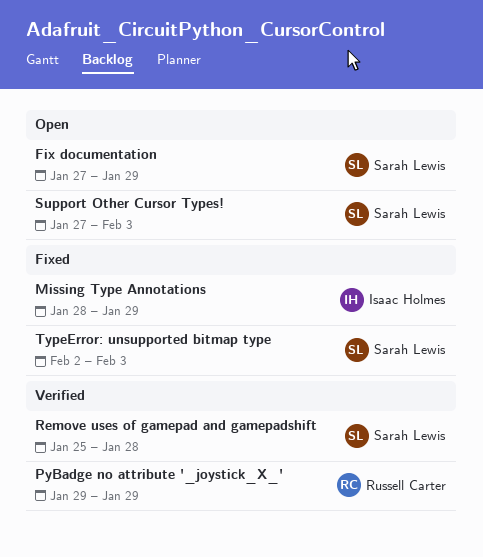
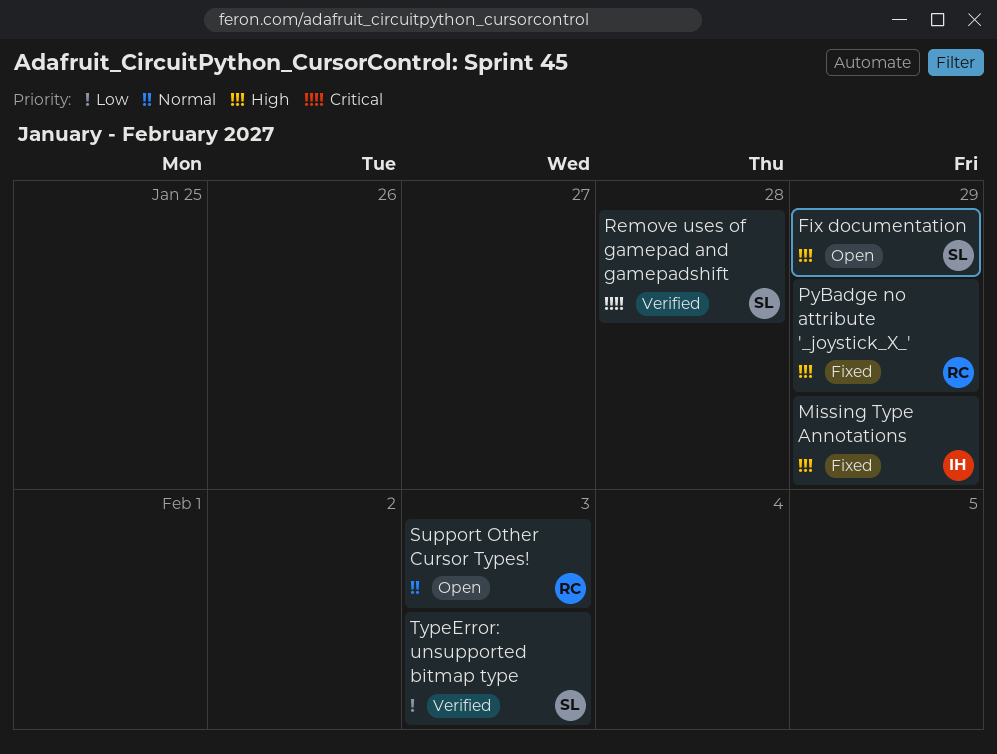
PyBadge no attribute '_joystick_X_', status: Verified -> Fixed
Support Other Cursor Types!, owner: Sarah Lewis -> Russell Carter
TypeError: unsupported bitmap type, status: Fixed -> Verified

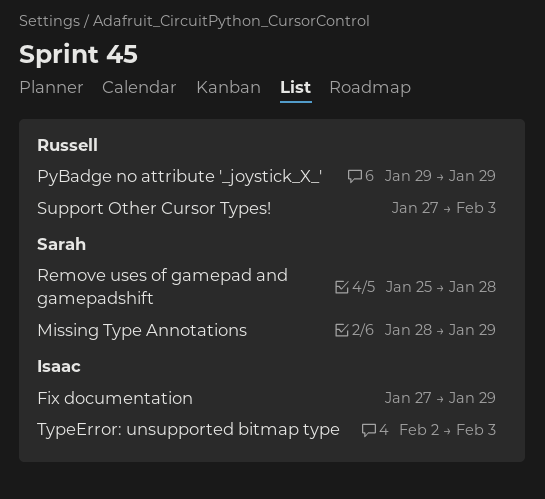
Fix documentation, owner: Sarah -> Isaac
Missing Type Annotations, owner: Isaac -> Sarah
TypeError: unsupported bitmap type, owner: Sarah -> Isaac

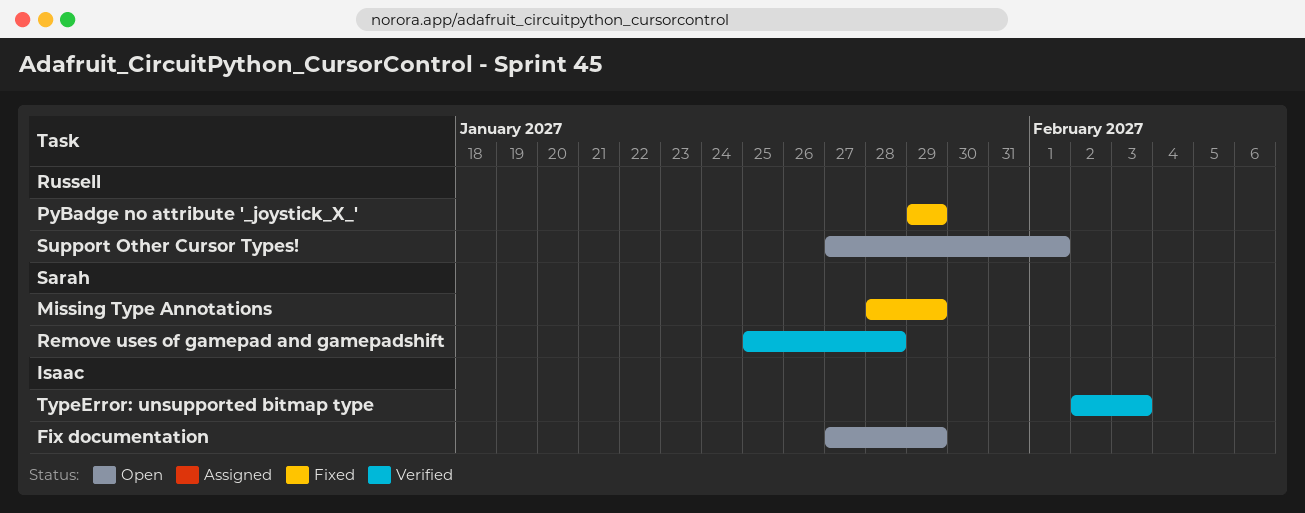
Support Other Cursor Types!, due: Feb 3 -> Feb 1

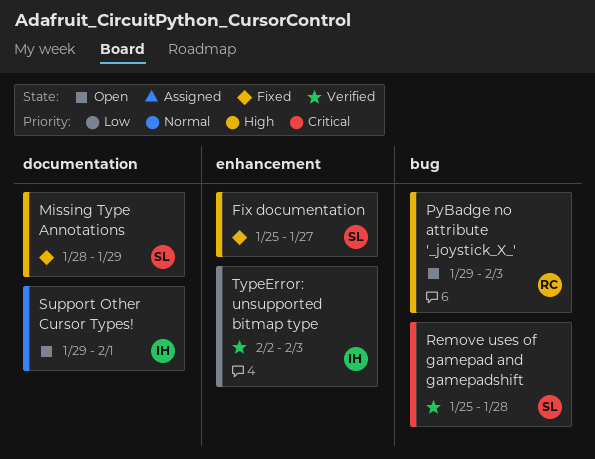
Fix documentation, status: Open -> Fixed
Fix documentation, owner: Isaac -> Sarah
Fix documentation, start: Jan 27 -> Jan 25
Fix documentation, due: Jan 29 -> Jan 27
PyBadge no attribute '_joystick_X_', status: Fixed -> Open
PyBadge no attribute '_joystick_X_', due: Jan 29 -> Feb 3
Support Other Cursor Types!, owner: Russell -> Isaac
Support Other Cursor Types!, start: Jan 27 -> Jan 29

